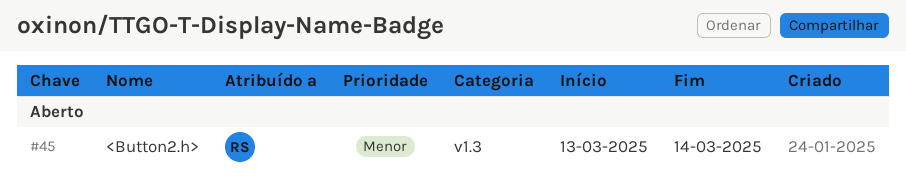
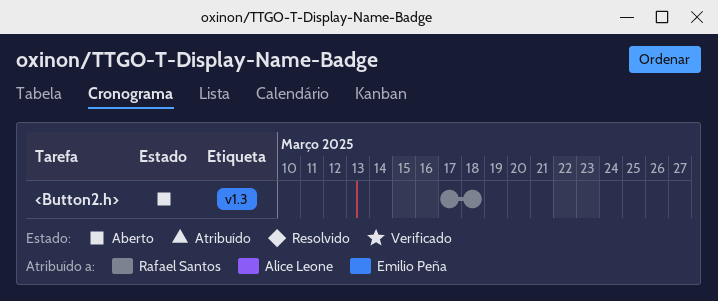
<Button2.h>, start: Mar 13 -> Mar 17
<Button2.h>, due: Mar 14 -> Mar 18

